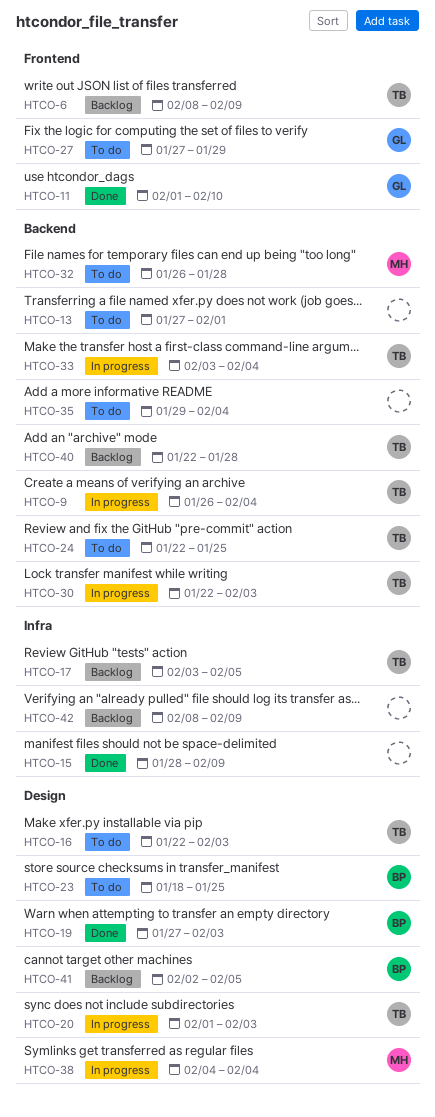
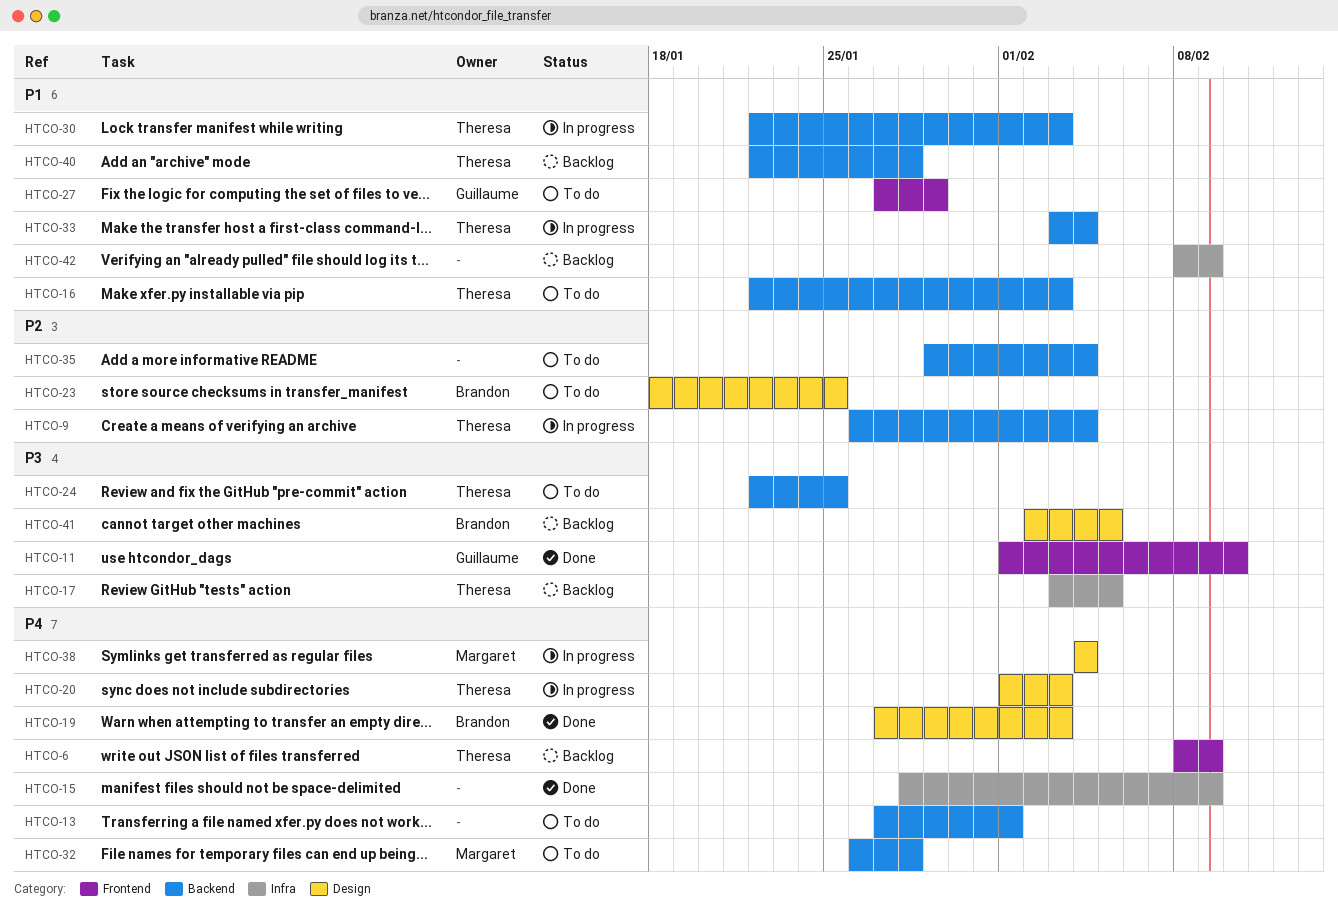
HTCO-16, label: Design -> Backend

